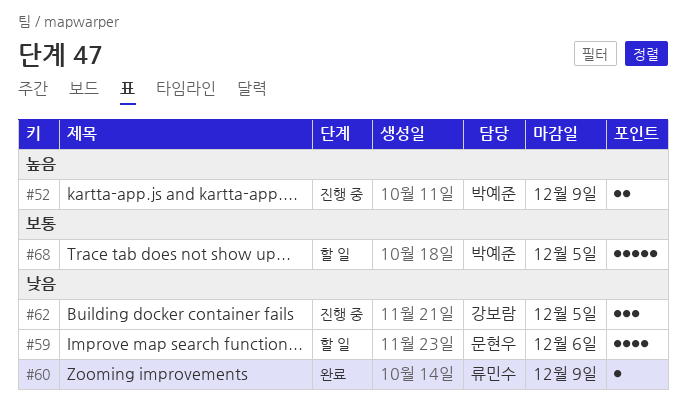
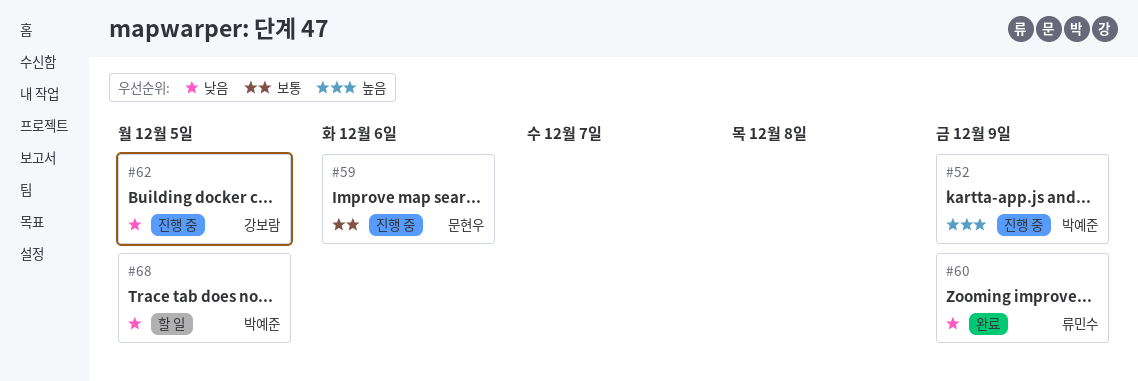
#59, status: 할 일 -> 진행 중
#59, priority: 낮음 -> 보통
#68, priority: 보통 -> 낮음

